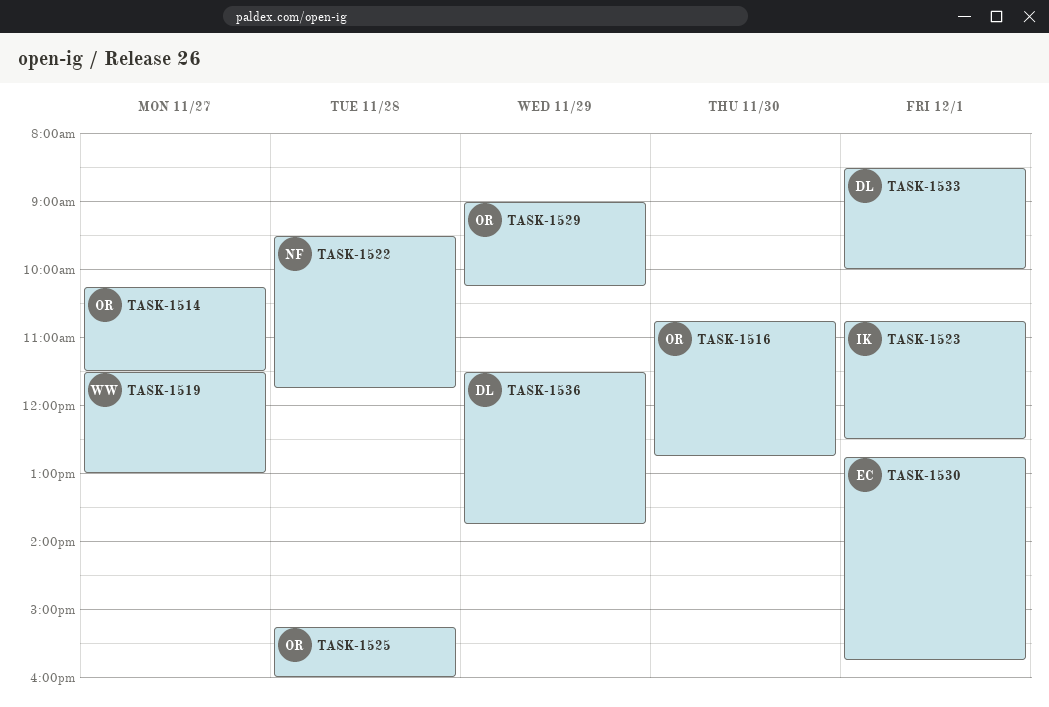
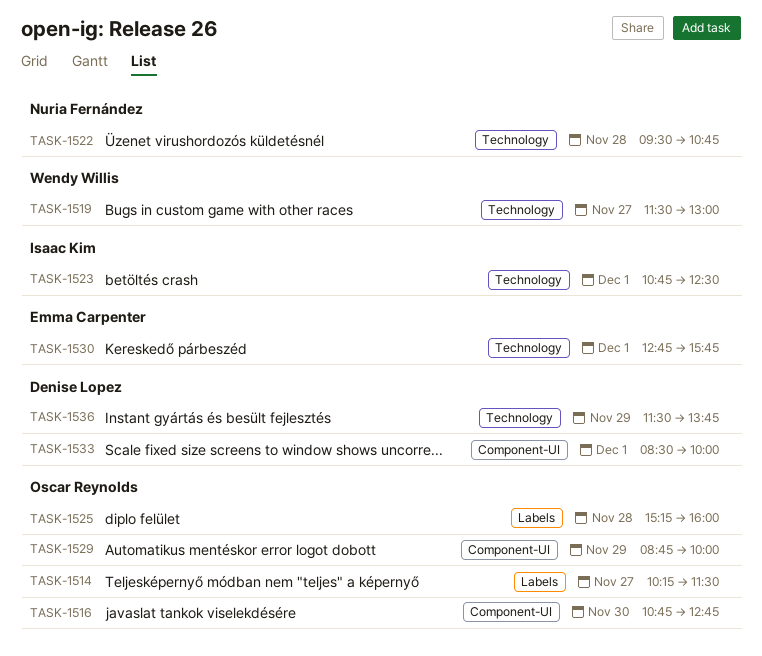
TASK-1522, ends: 11:45 -> 10:45
TASK-1529, begins: 09:00 -> 08:45
TASK-1529, ends: 10:15 -> 10:00

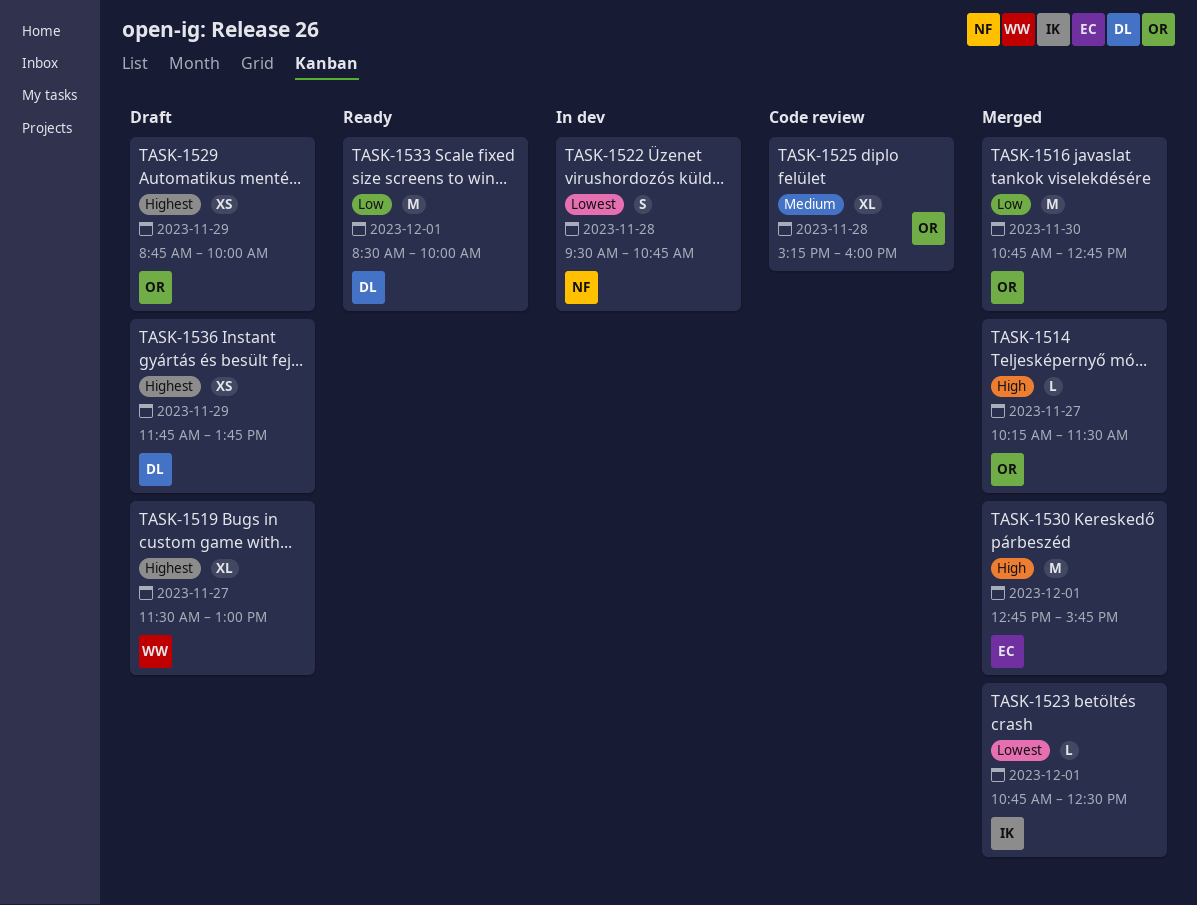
TASK-1536, begins: 11:30 -> 11:45

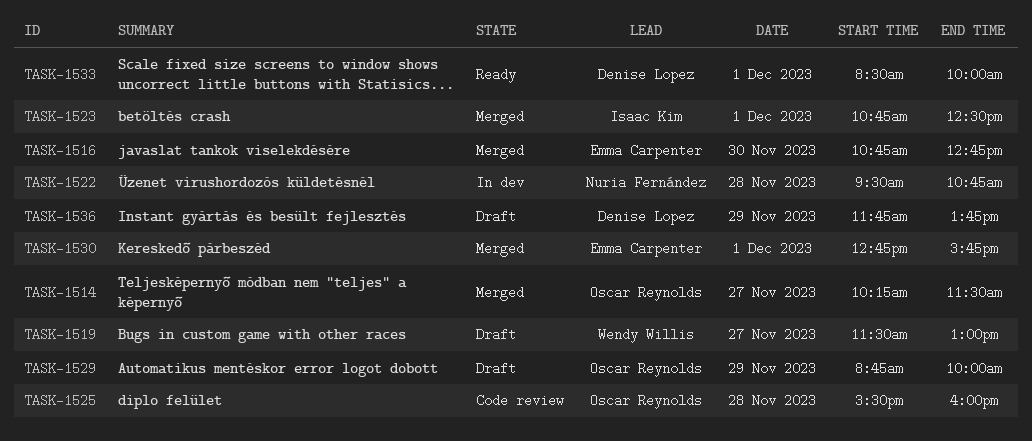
TASK-1516, owner: Oscar Reynolds -> Emma Carpenter
TASK-1525, begins: 15:15 -> 15:30

